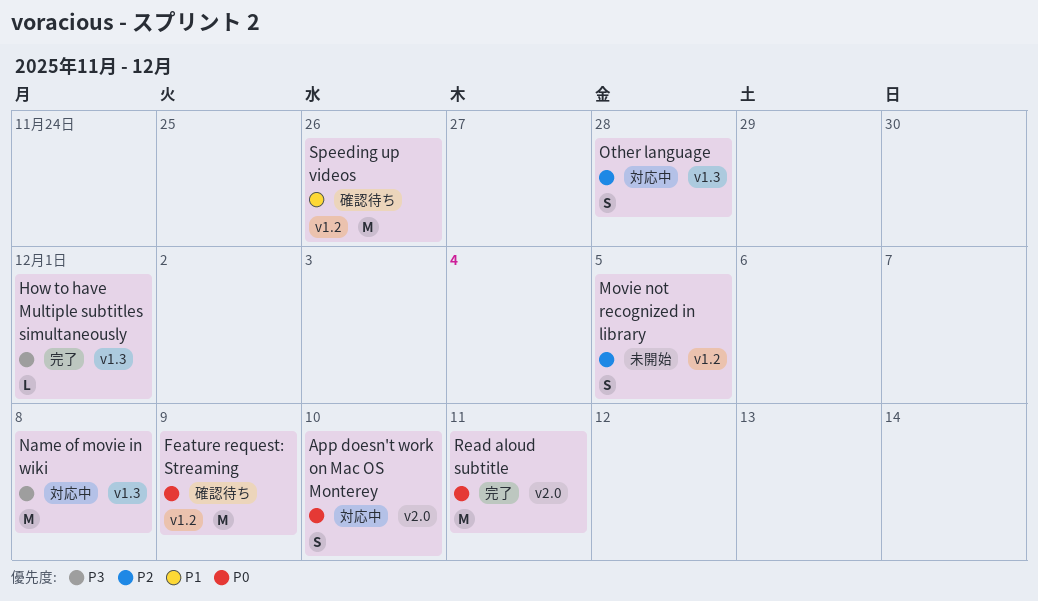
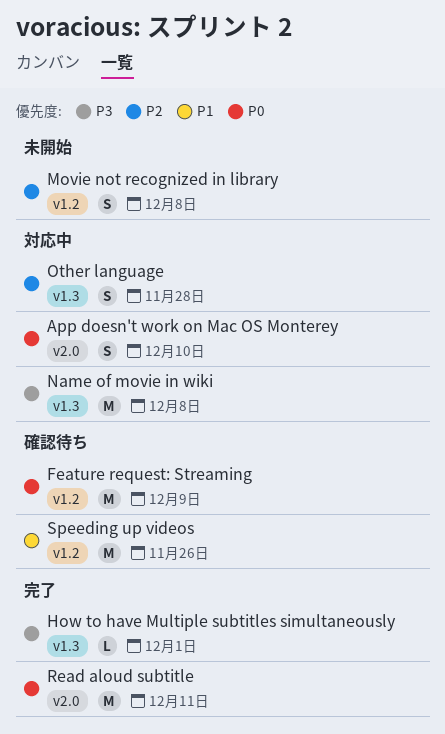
Movie not recognized in library, due: Dec 5 -> Dec 8

